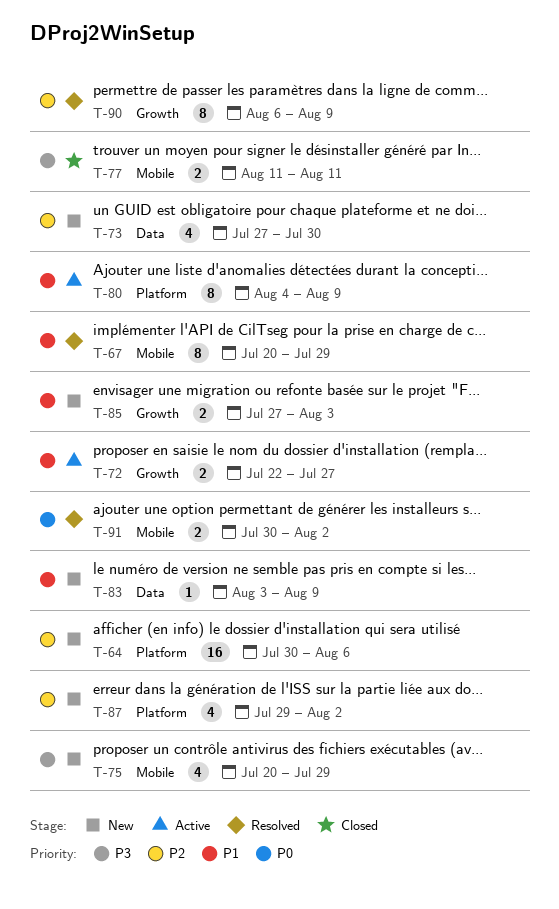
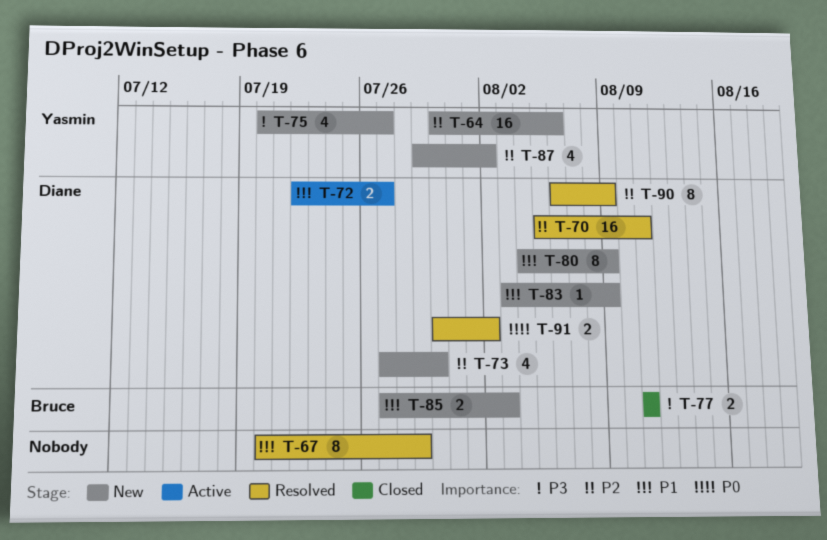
T-70: none -> present
T-75, due: Jul 29 -> Jul 27
T-80, status: Active -> New

